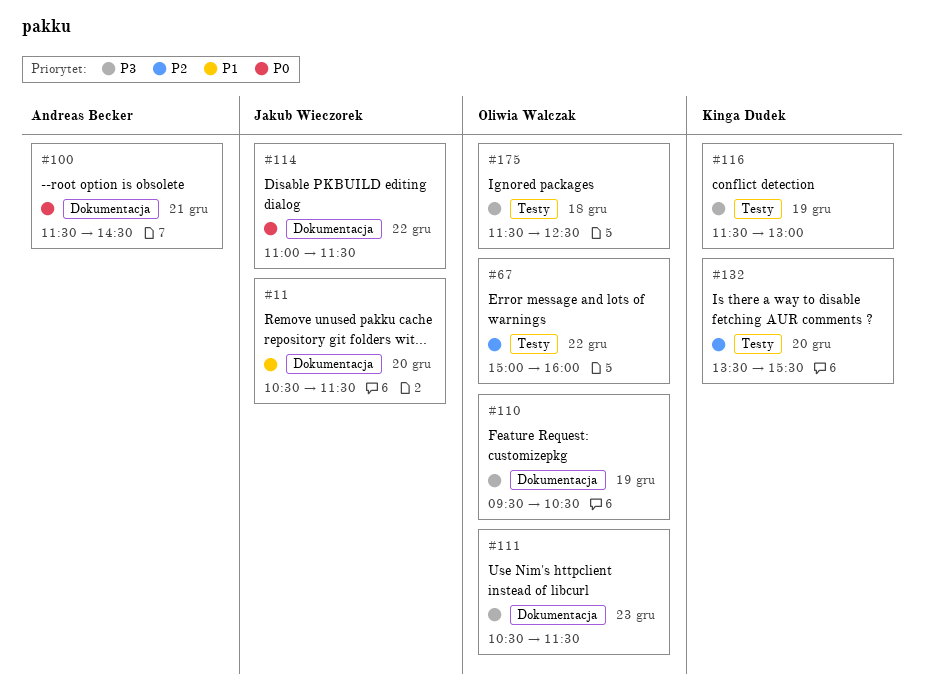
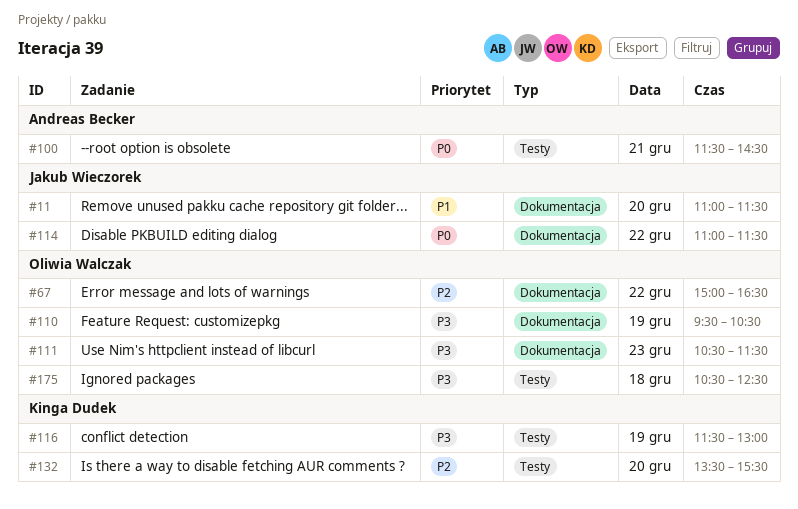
#11, begins: 10:30 -> 11:00
#67, label: Testy -> Dokumentacja
#67, ends: 16:00 -> 16:30
#100, label: Dokumentacja -> Testy
#175, begins: 11:30 -> 10:30

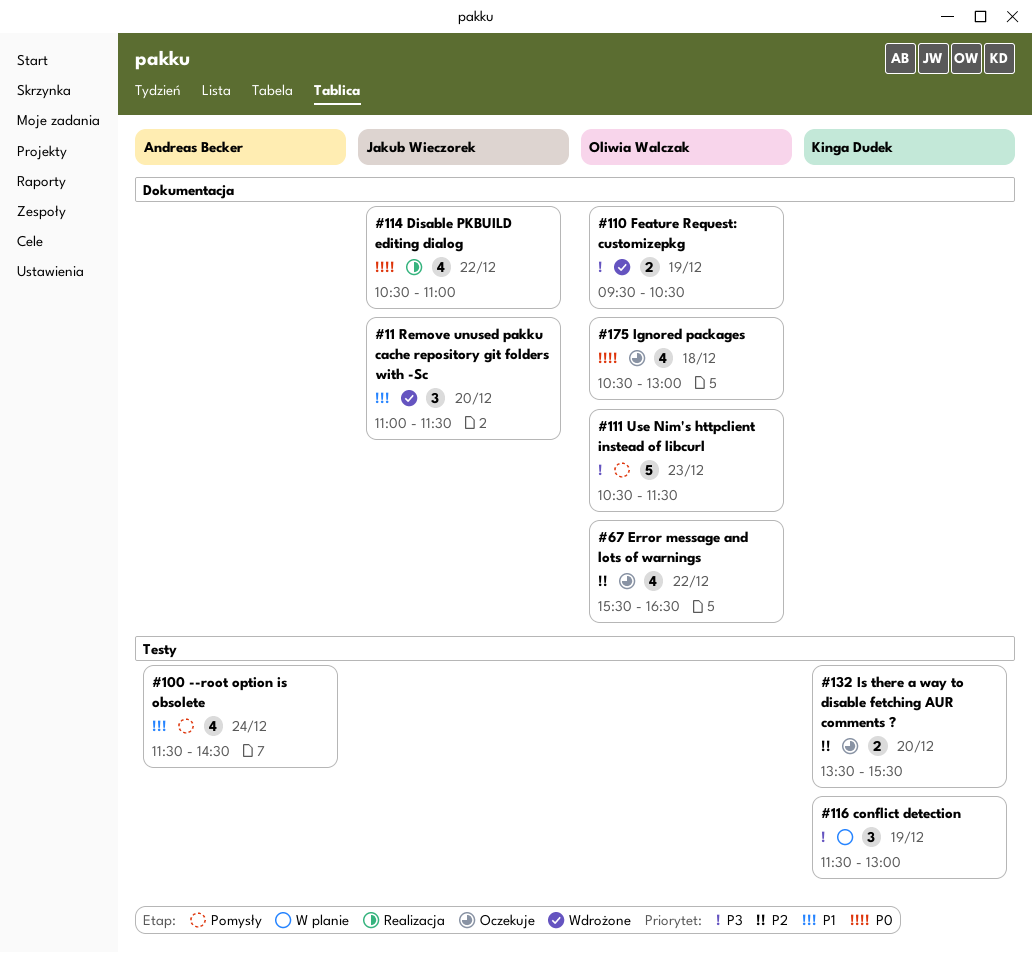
#67, begins: 15:00 -> 15:30
#100, priority: P0 -> P1
#100, day: Dec 21 -> Dec 24
#114, begins: 11:00 -> 10:30
#114, ends: 11:30 -> 11:00
#175, priority: P3 -> P0
#175, label: Testy -> Dokumentacja
#175, ends: 12:30 -> 13:00

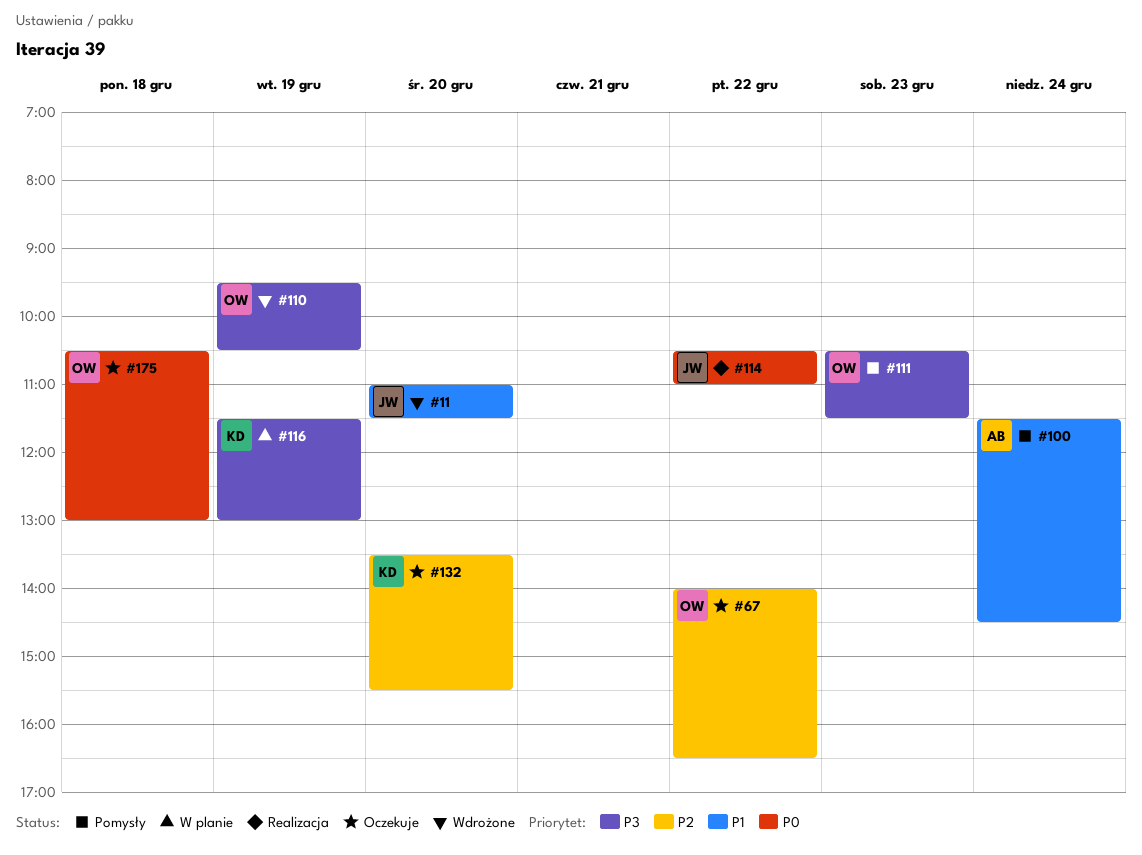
#67, begins: 15:30 -> 14:00

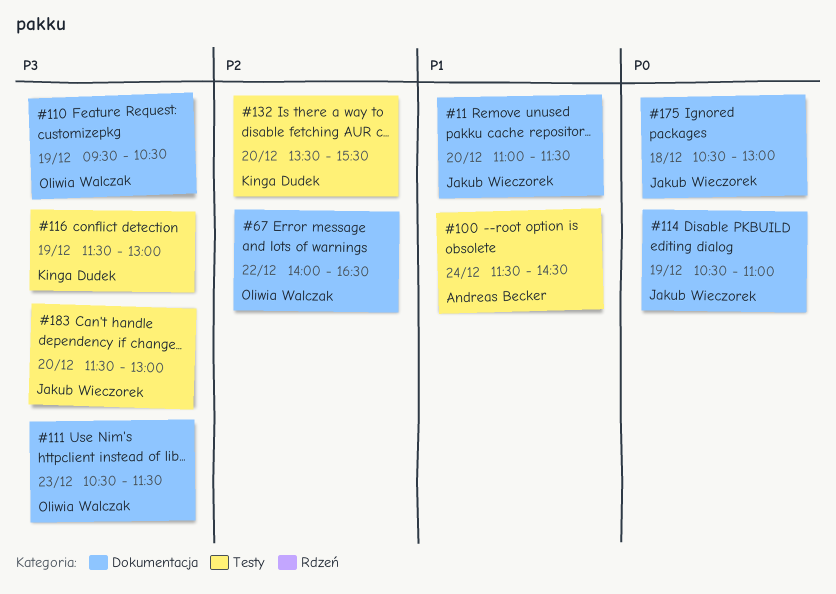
#114, day: Dec 22 -> Dec 19
#175, owner: Oliwia Walczak -> Jakub Wieczorek
#183: none -> present

